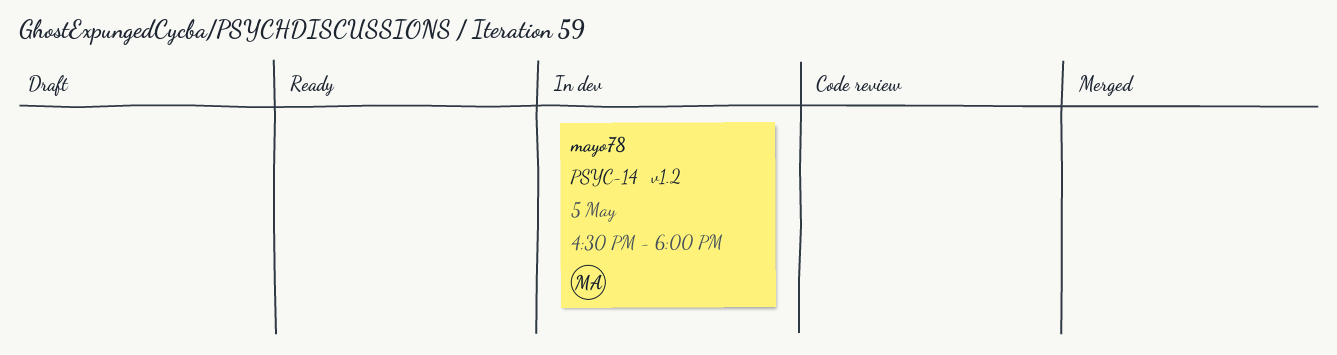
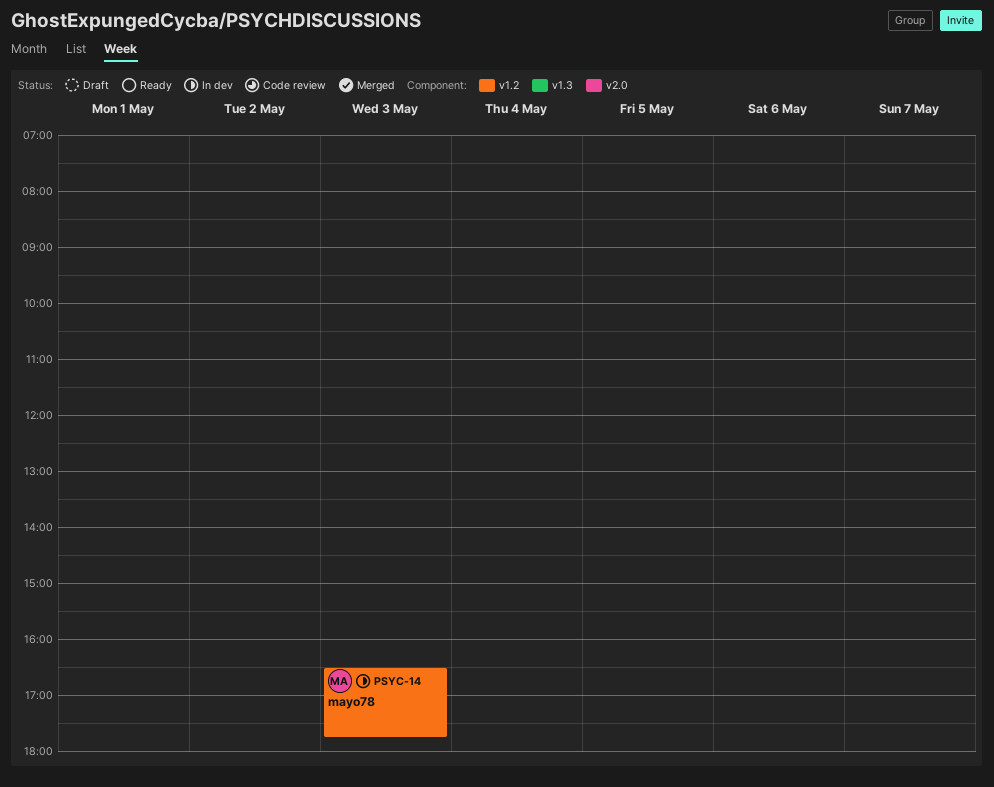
PSYC-14, day: May 5 -> May 3
PSYC-14, ends: 18:00 -> 17:45

